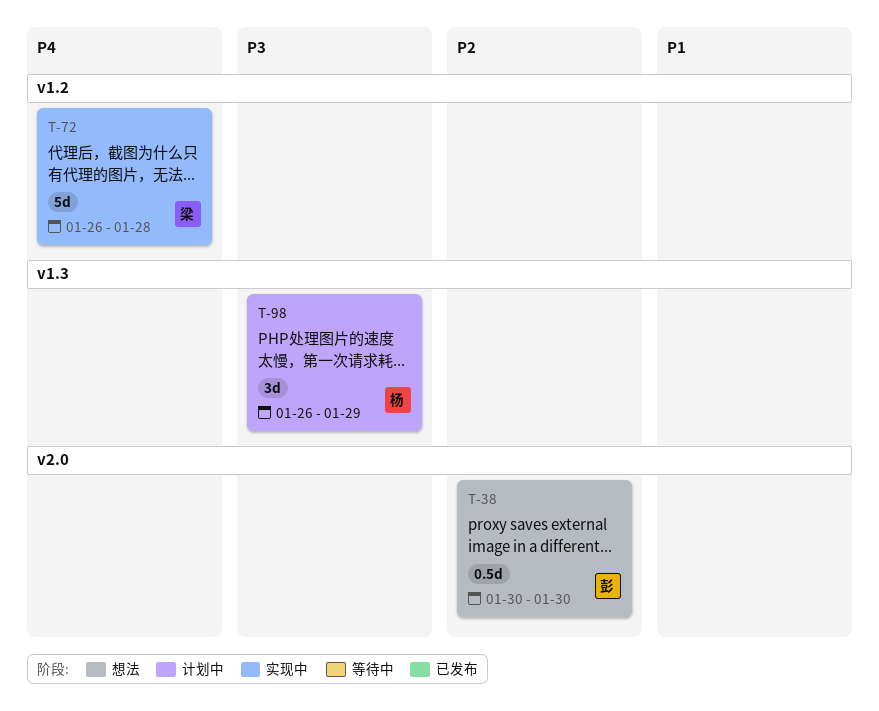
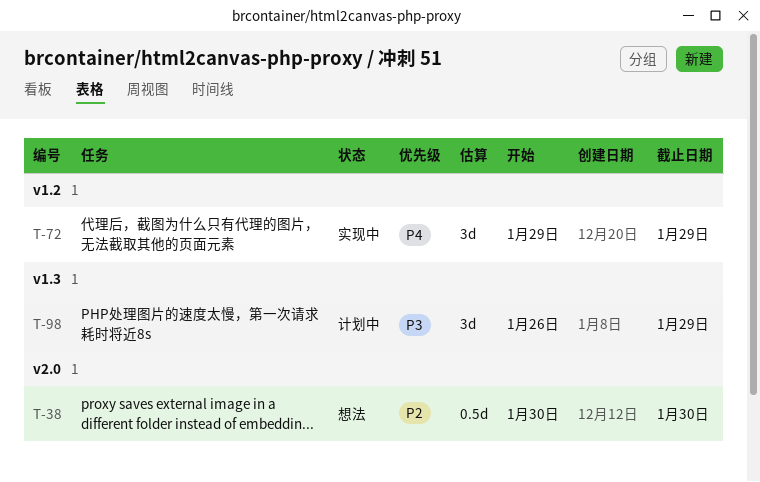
T-72, estimate: 5d -> 3d
T-72, start: Jan 26 -> Jan 29
T-72, due: Jan 28 -> Jan 29

